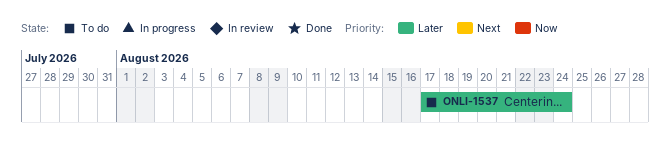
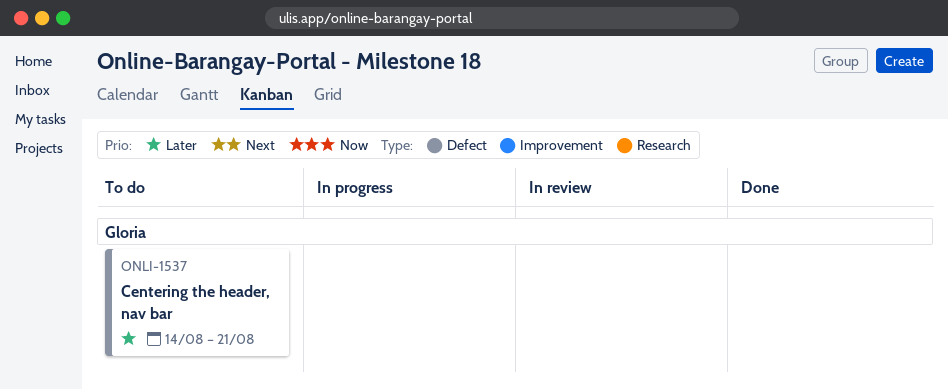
ONLI-1537, start: Aug 17 -> Aug 14
ONLI-1537, due: Aug 24 -> Aug 21

